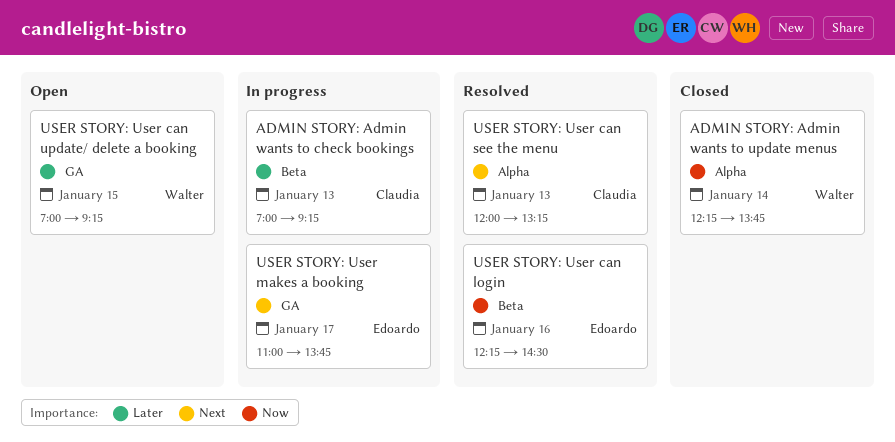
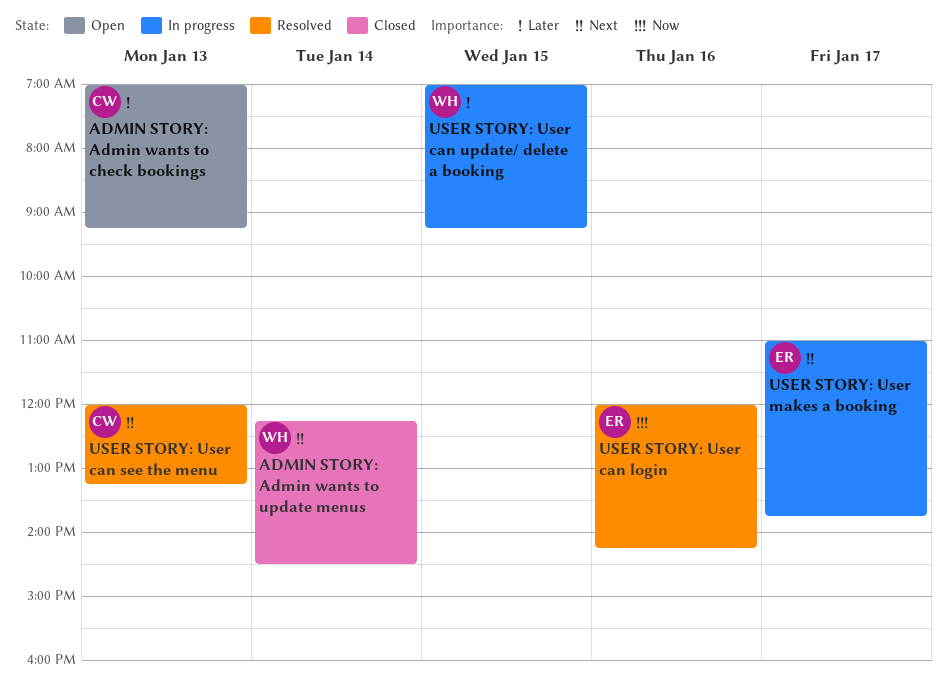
ADMIN STORY: Admin wants to check bookings, status: In progress -> Open
ADMIN STORY: Admin wants to update menus, priority: Now -> Next
ADMIN STORY: Admin wants to update menus, ends: 13:45 -> 14:30
USER STORY: User can login, begins: 12:15 -> 12:00
USER STORY: User can login, ends: 14:30 -> 14:15
USER STORY: User can update/ delete a booking, status: Open -> In progress

